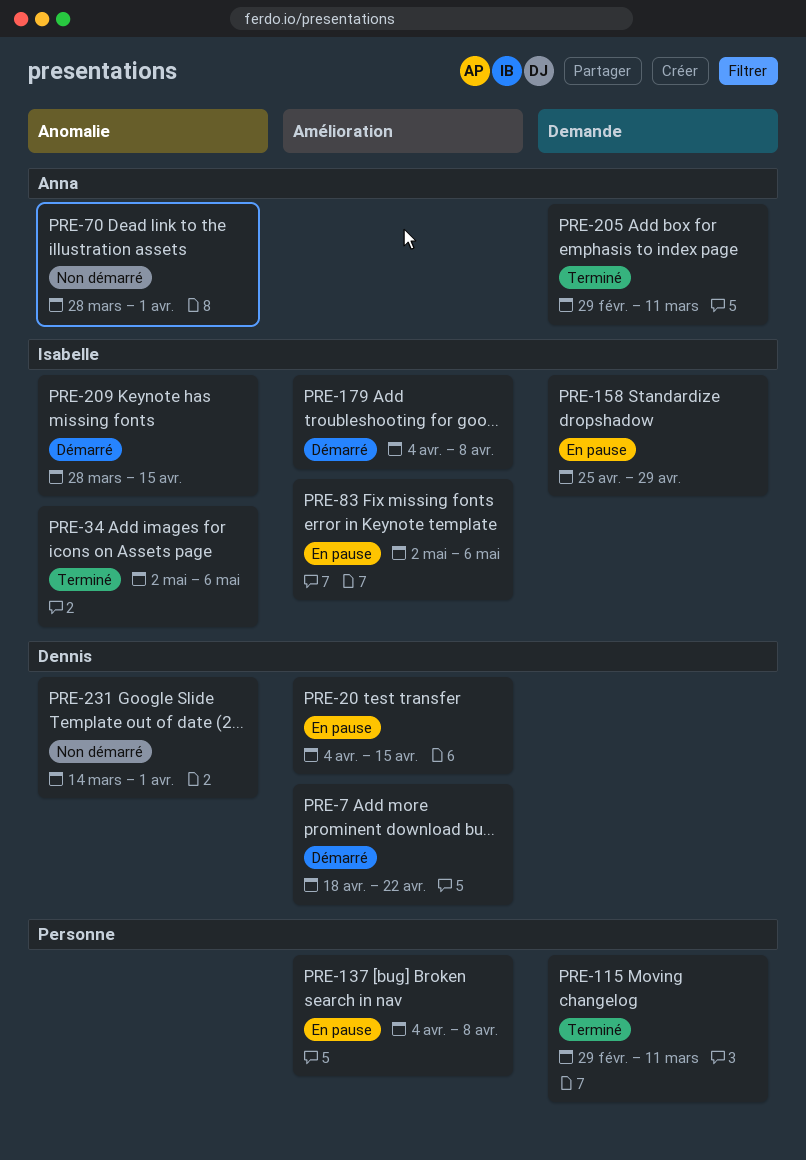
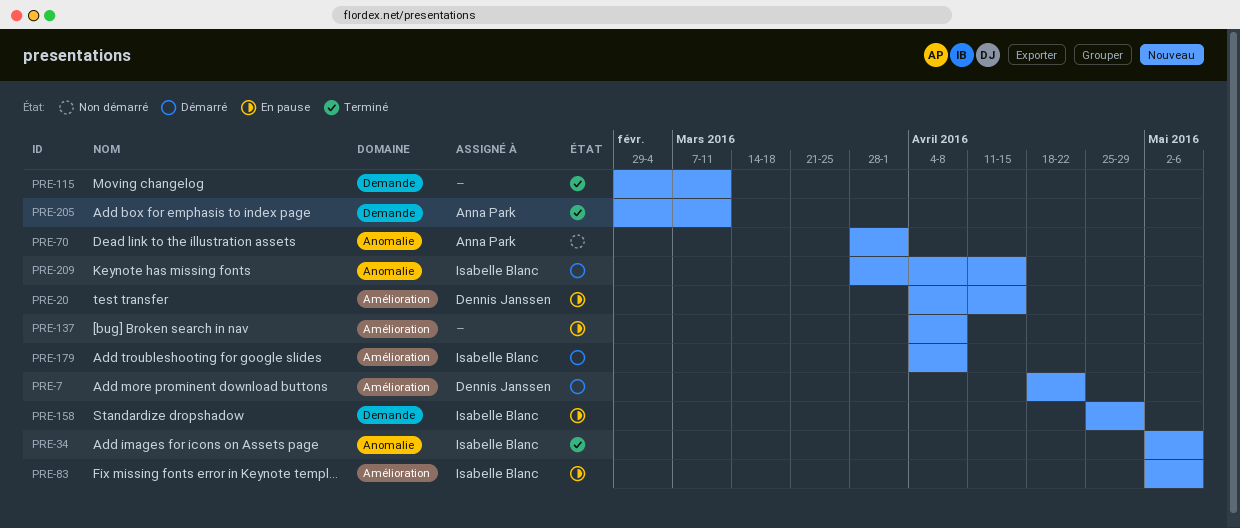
PRE-231: present -> none

